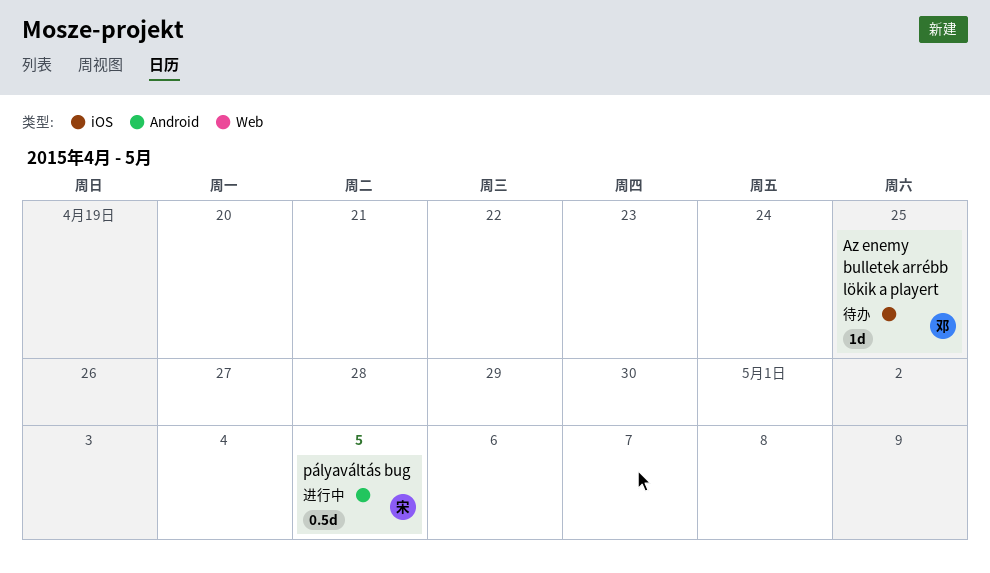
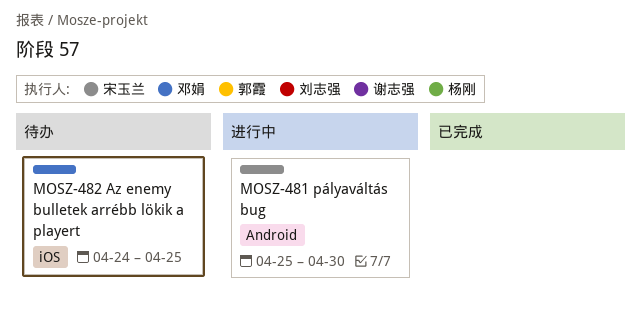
pályaváltás bug, due: May 5 -> Apr 30

